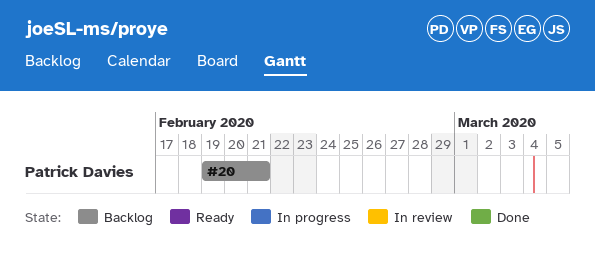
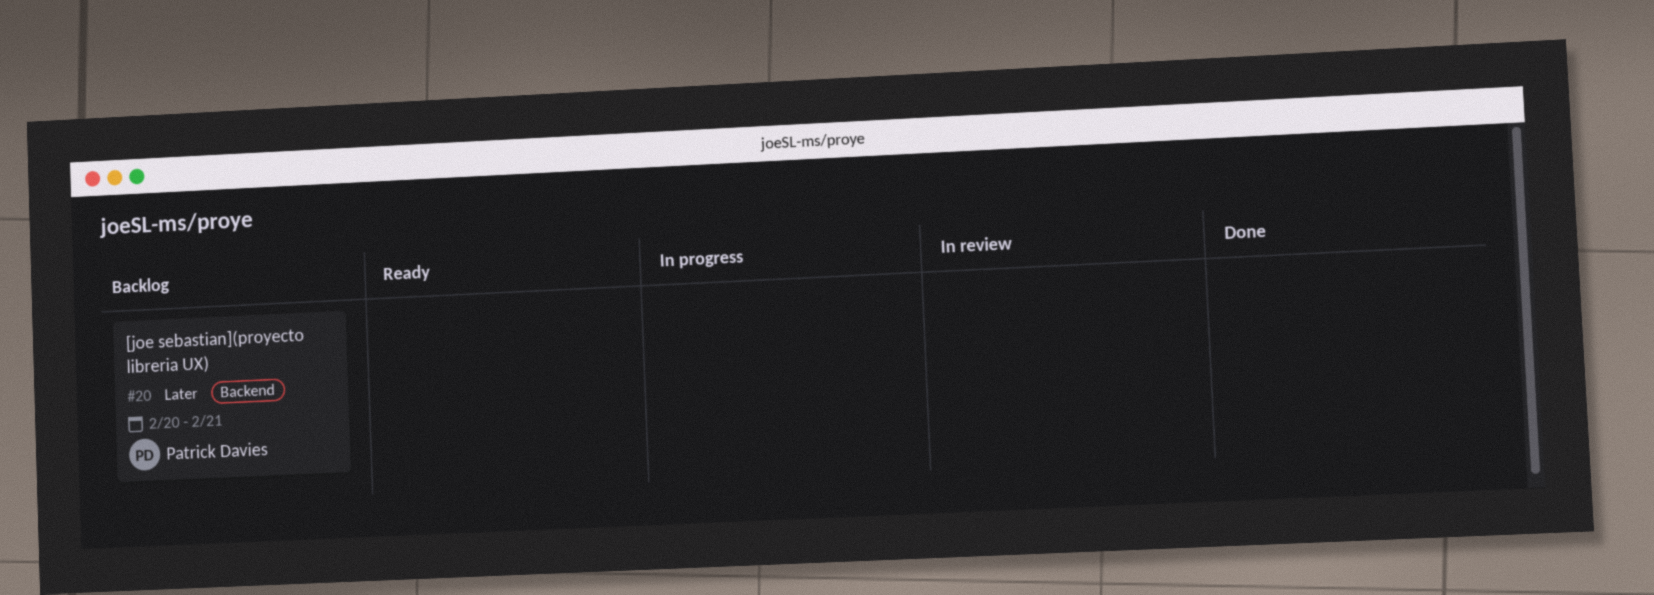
#20, start: Feb 19 -> Feb 20

